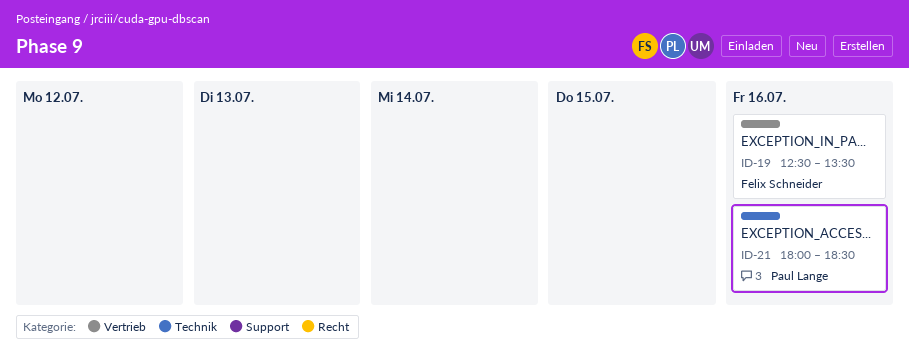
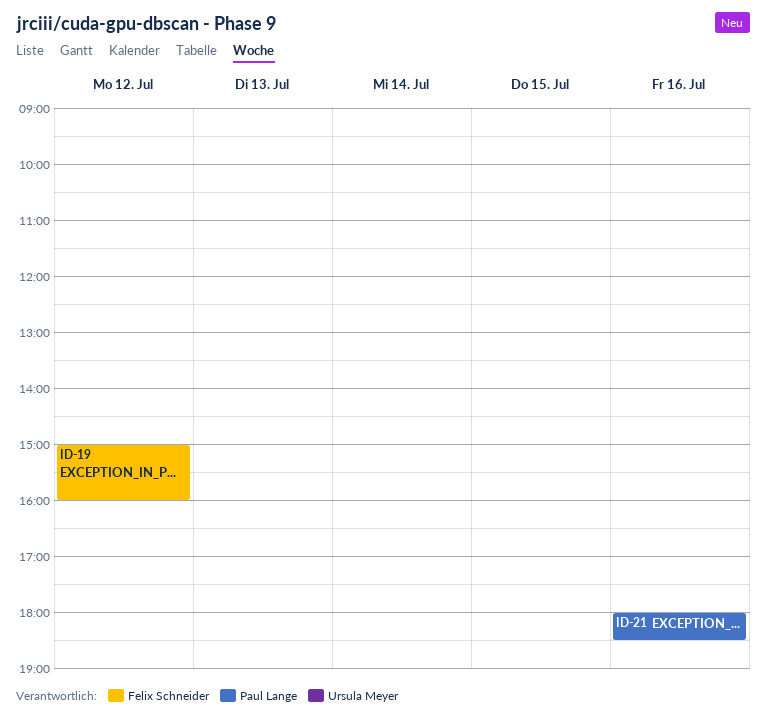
ID-19, day: Jul 16 -> Jul 12
ID-19, begins: 12:30 -> 15:00
ID-19, ends: 13:30 -> 16:00

